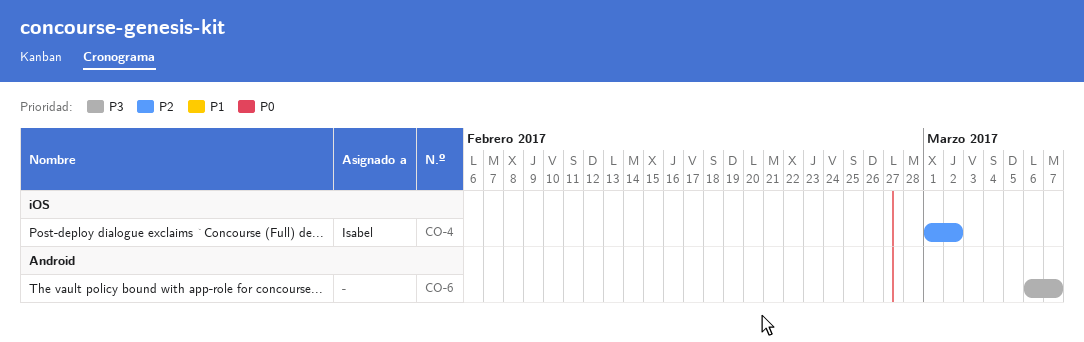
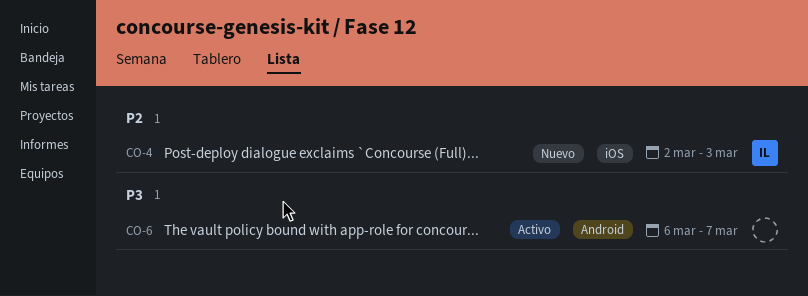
CO-4, start: Mar 1 -> Mar 2
CO-4, due: Mar 2 -> Mar 3

